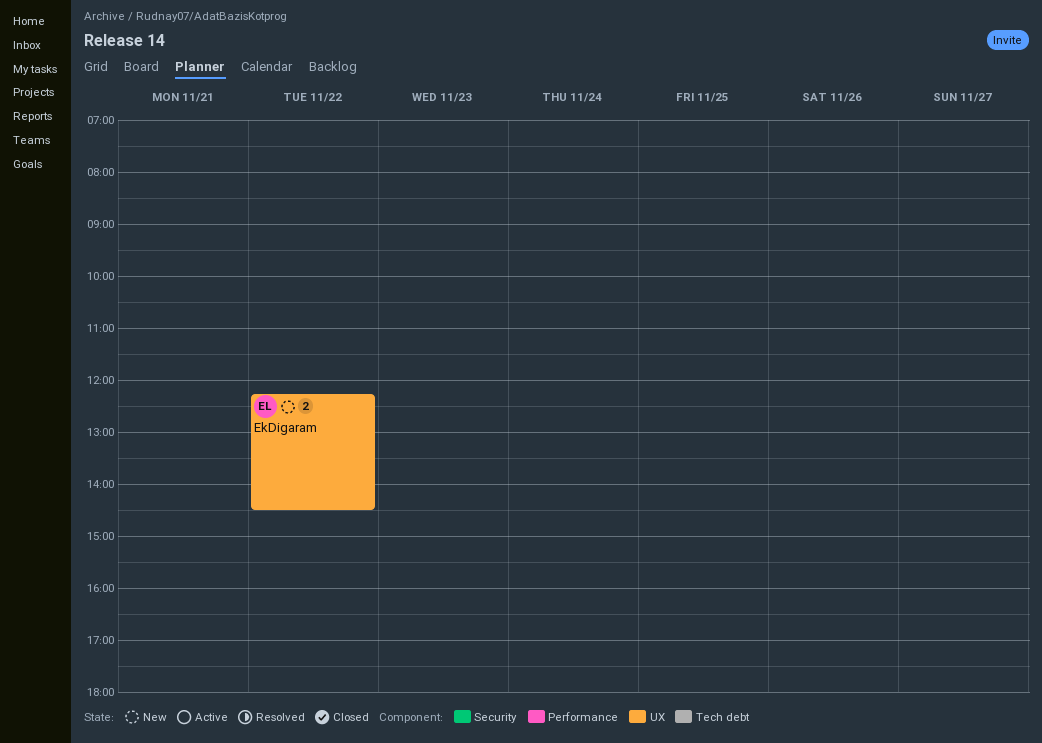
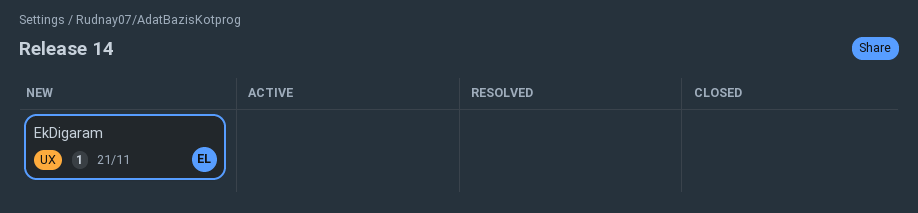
EkDigaram, estimate: 2 -> 1
EkDigaram, day: Nov 22 -> Nov 21

